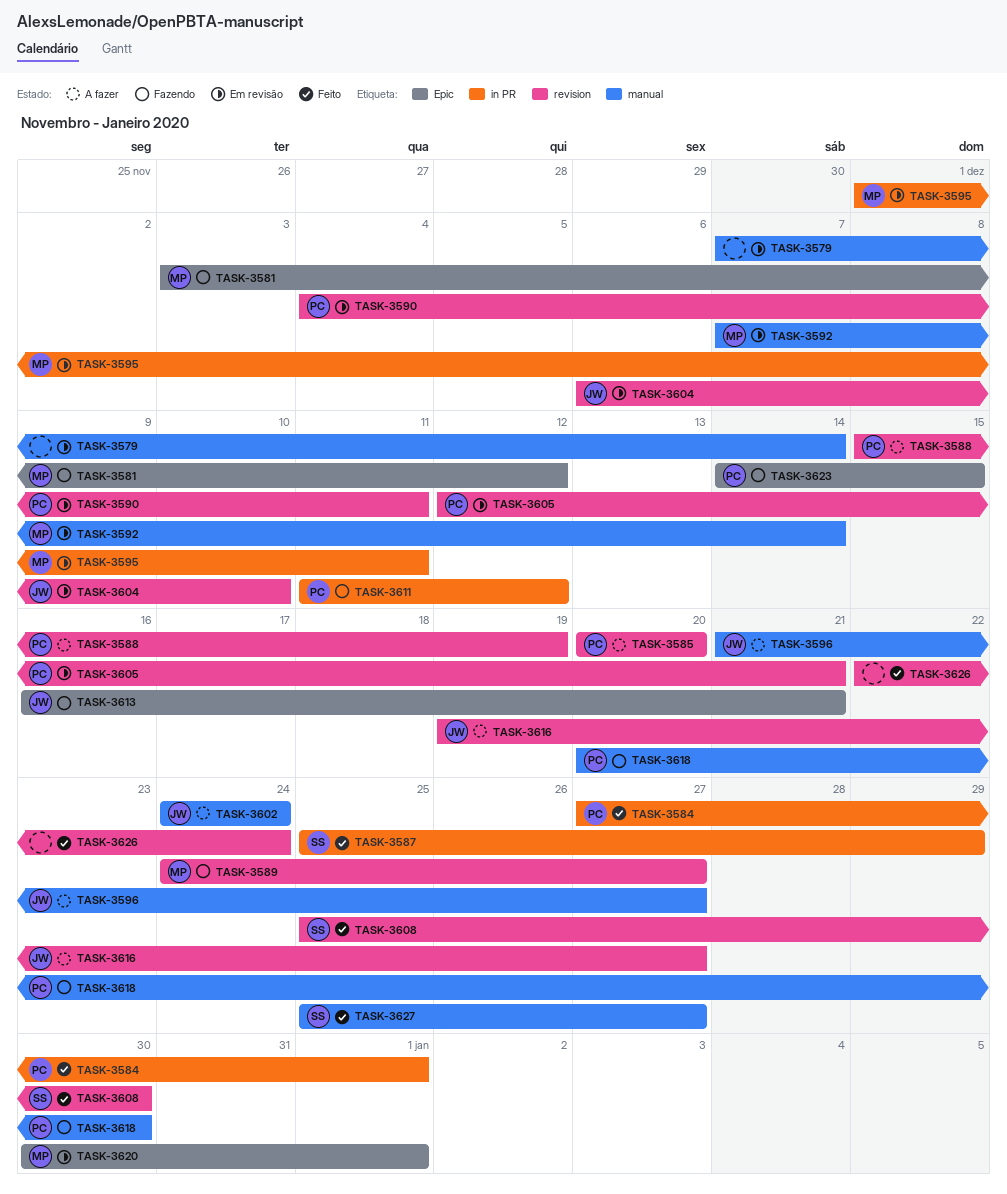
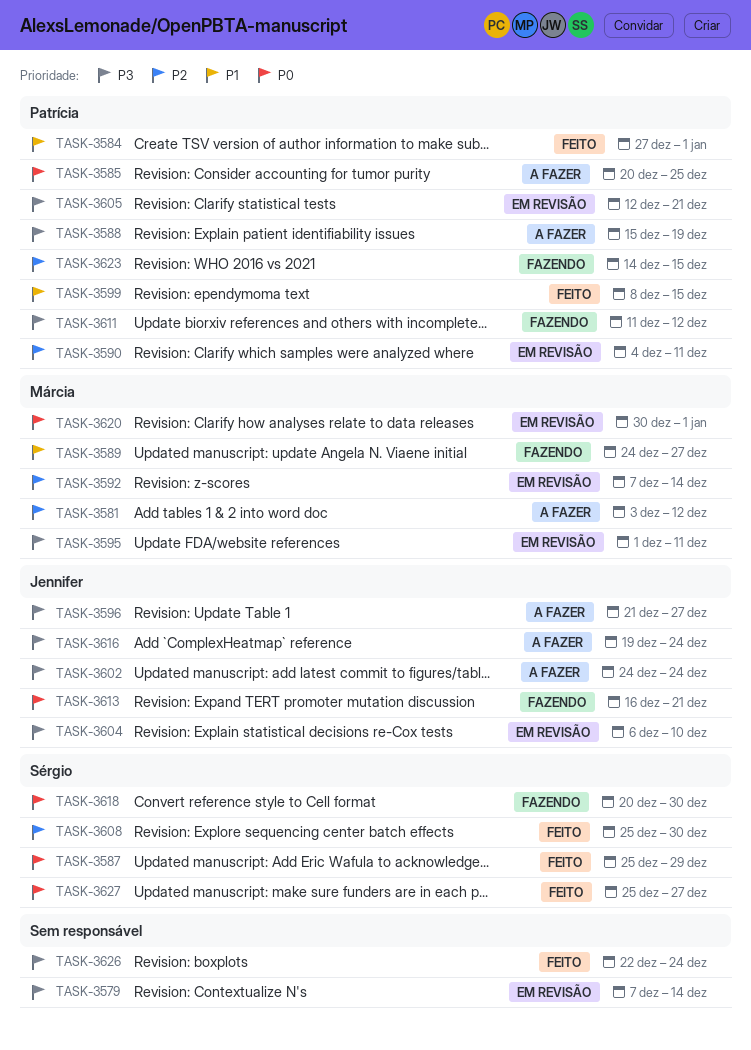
TASK-3581, status: Fazendo -> A fazer
TASK-3585, due: Dec 20 -> Dec 25
TASK-3599: none -> present
TASK-3616, due: Dec 27 -> Dec 24
TASK-3618, owner: Patrícia -> Sérgio

